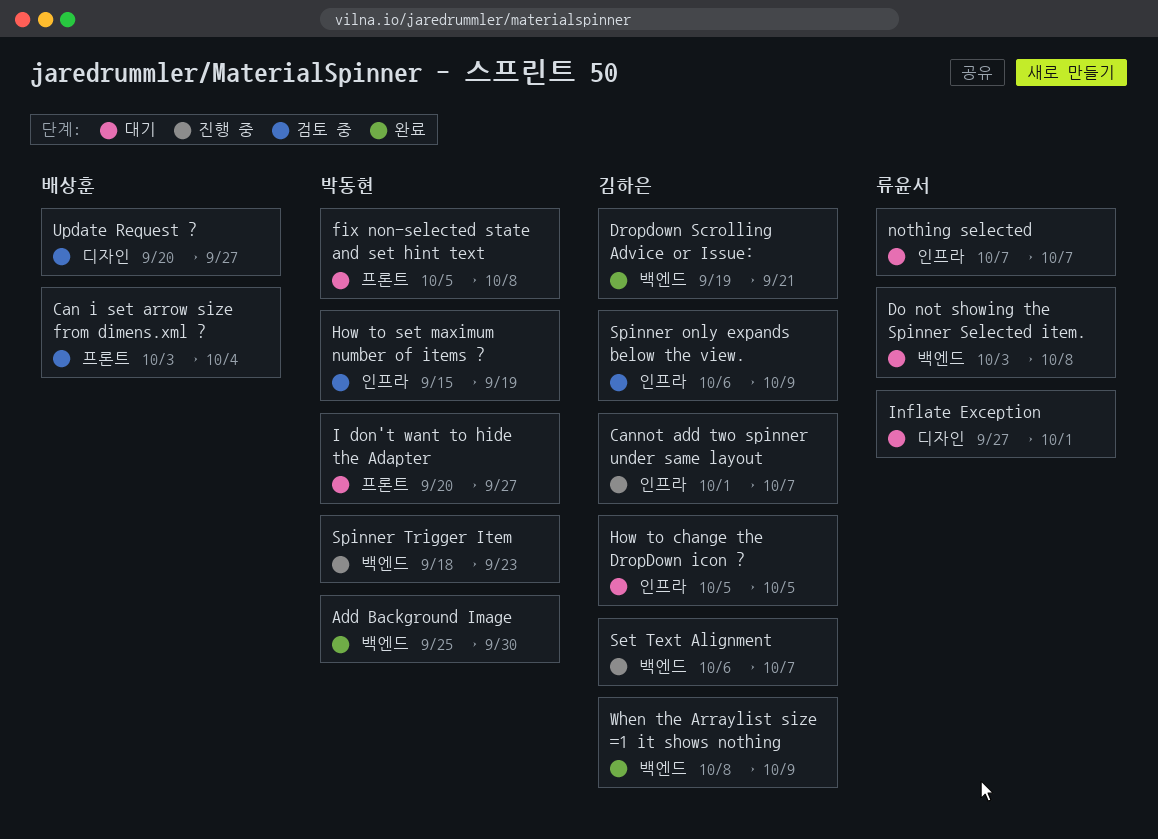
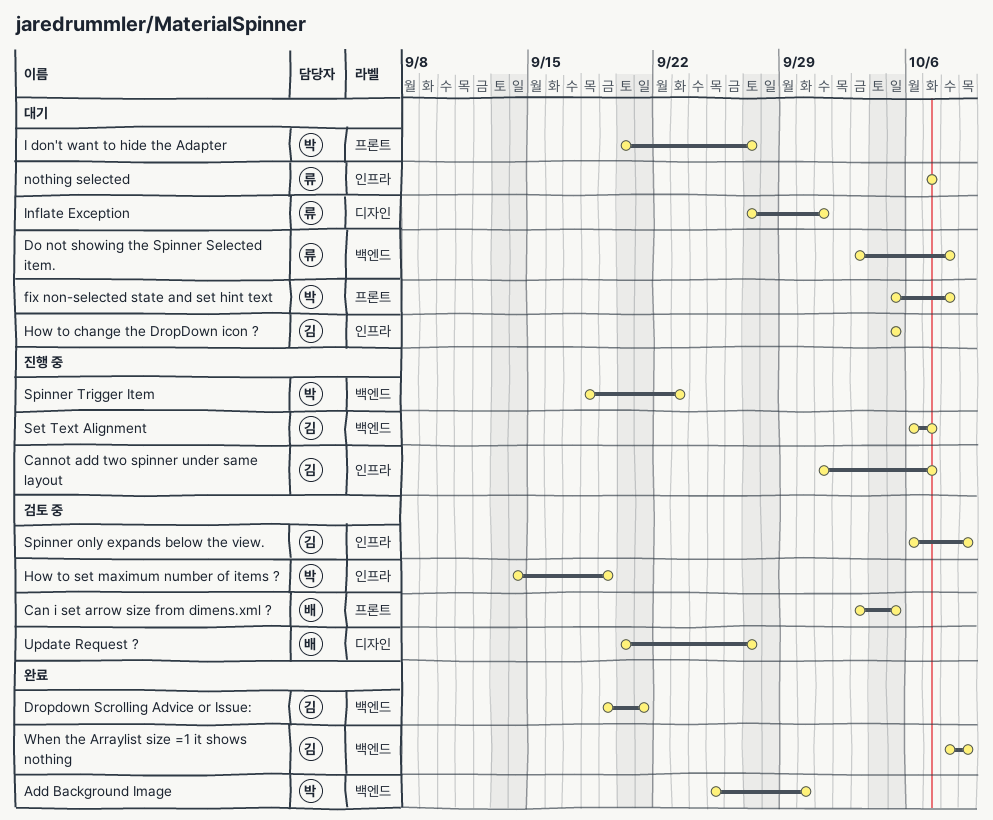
Can i set arrow size from dimens.xml ?, due: Oct 4 -> Oct 5
How to set maximum number of items ?, start: Sep 15 -> Sep 14

